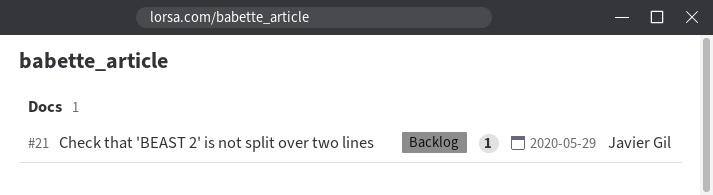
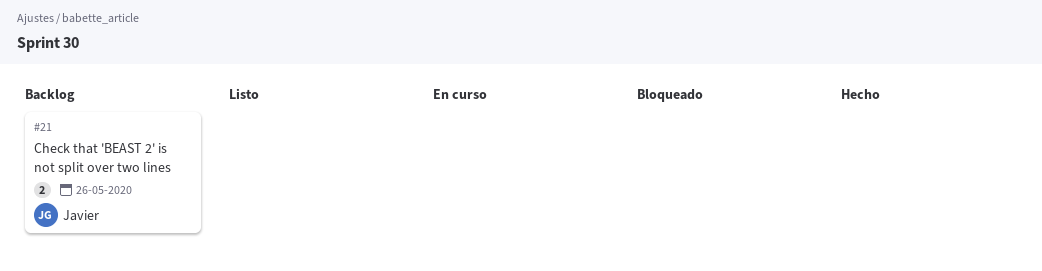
#21, estimate: 1 -> 2
#21, due: May 29 -> May 26

